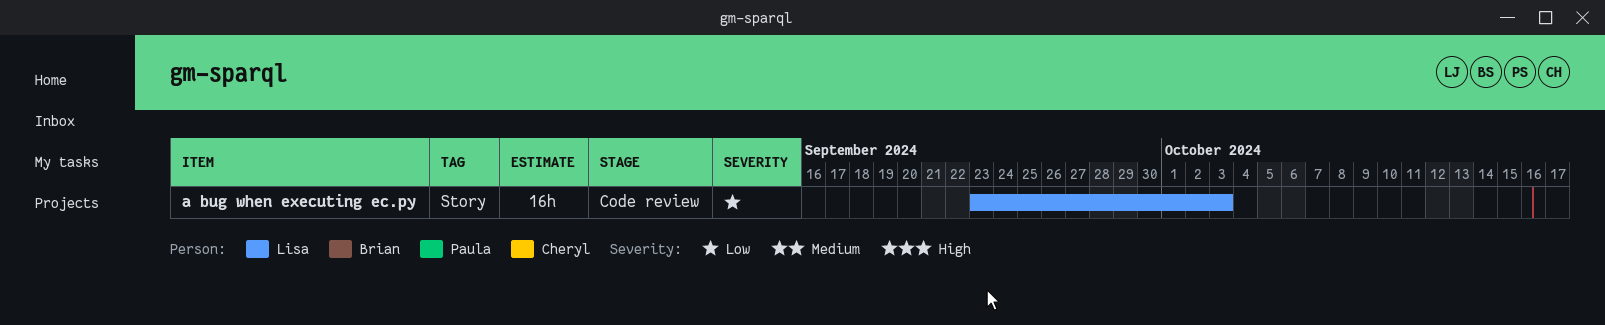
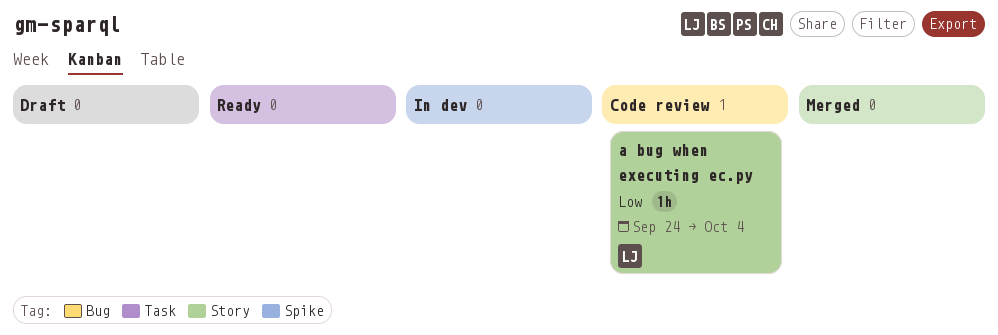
a bug when executing ec.py, estimate: 16h -> 1h
a bug when executing ec.py, start: Sep 23 -> Sep 24
a bug when executing ec.py, due: Oct 3 -> Oct 4

